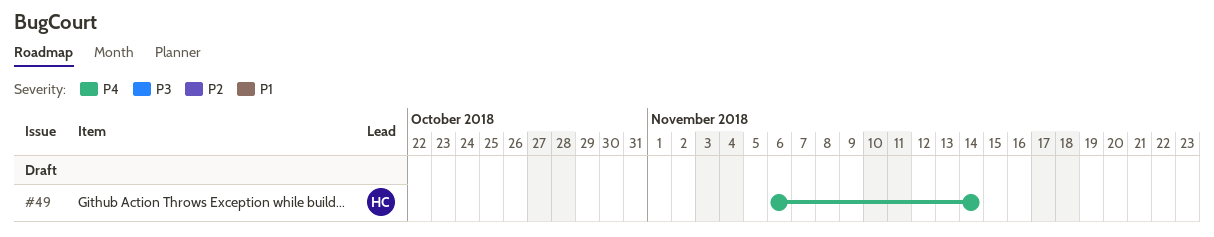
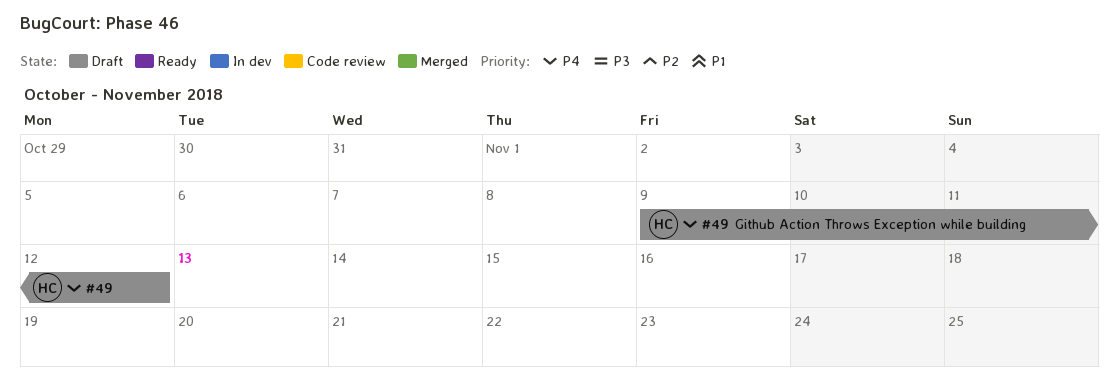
#49, start: Nov 6 -> Nov 9
#49, due: Nov 14 -> Nov 12

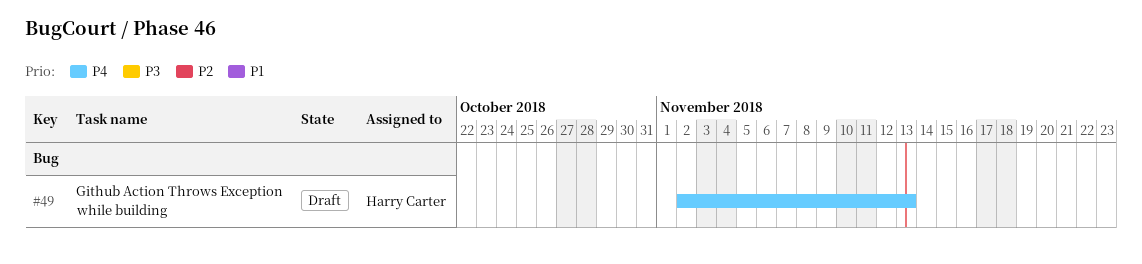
#49, start: Nov 9 -> Nov 2
#49, due: Nov 12 -> Nov 13

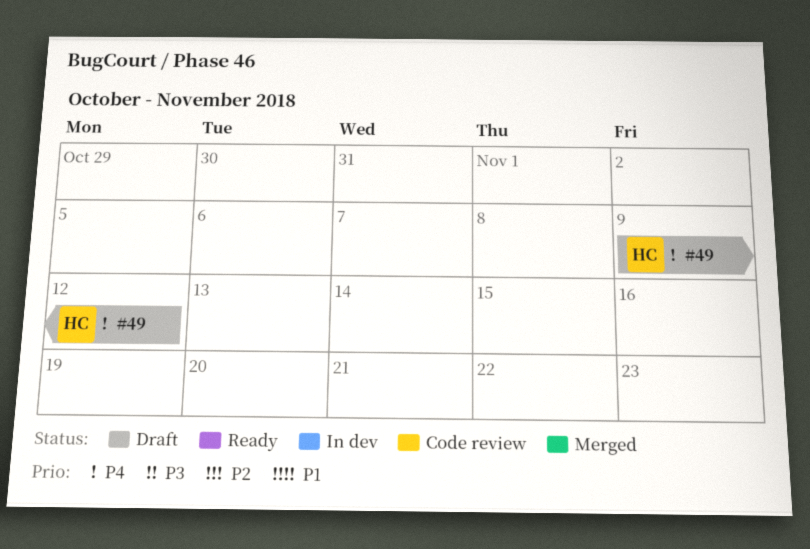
#49, start: Nov 2 -> Nov 9
#49, due: Nov 13 -> Nov 12

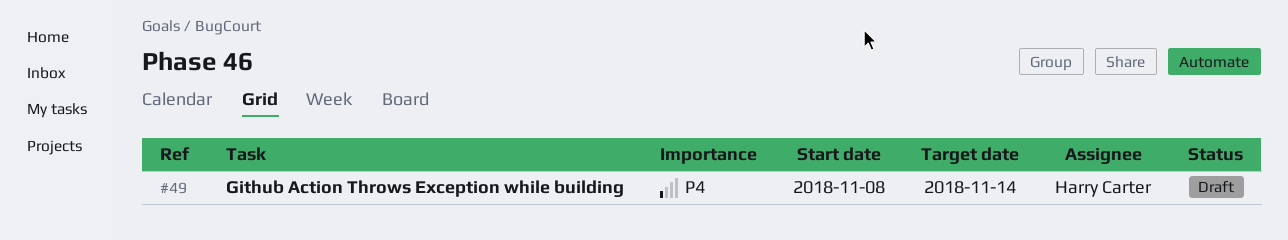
#49, start: Nov 9 -> Nov 8
#49, due: Nov 12 -> Nov 14

